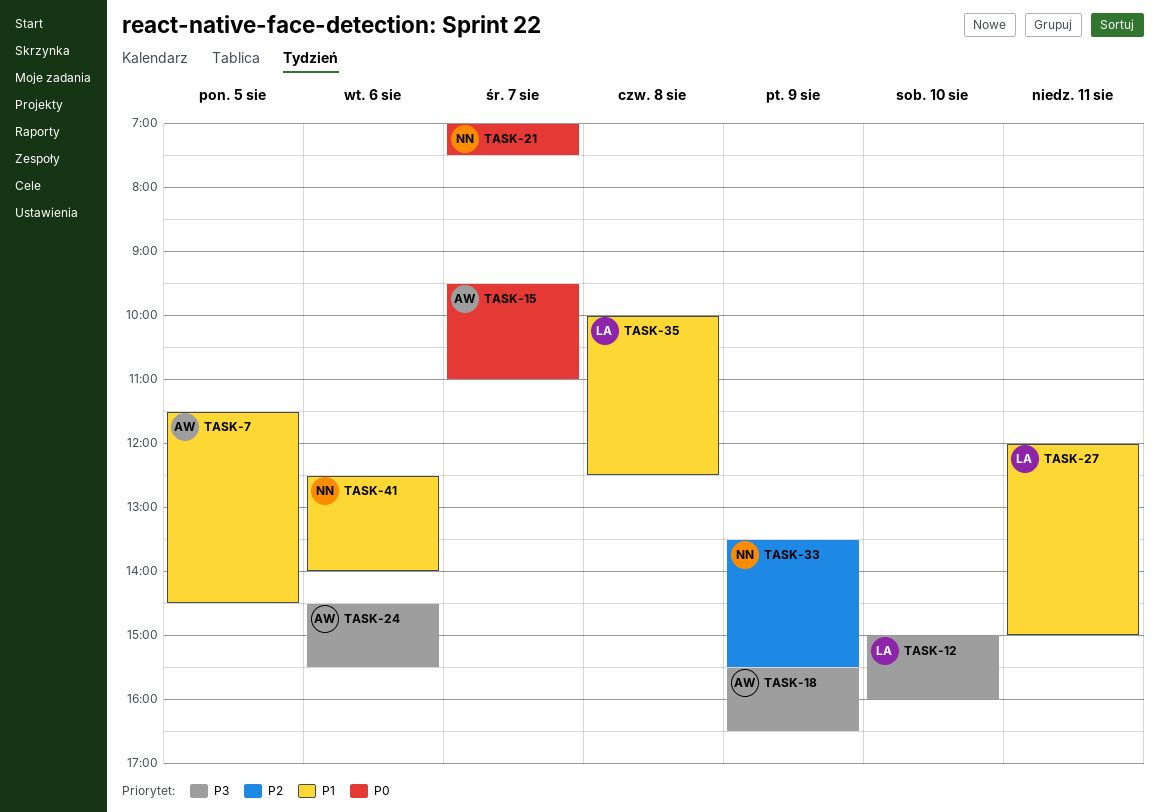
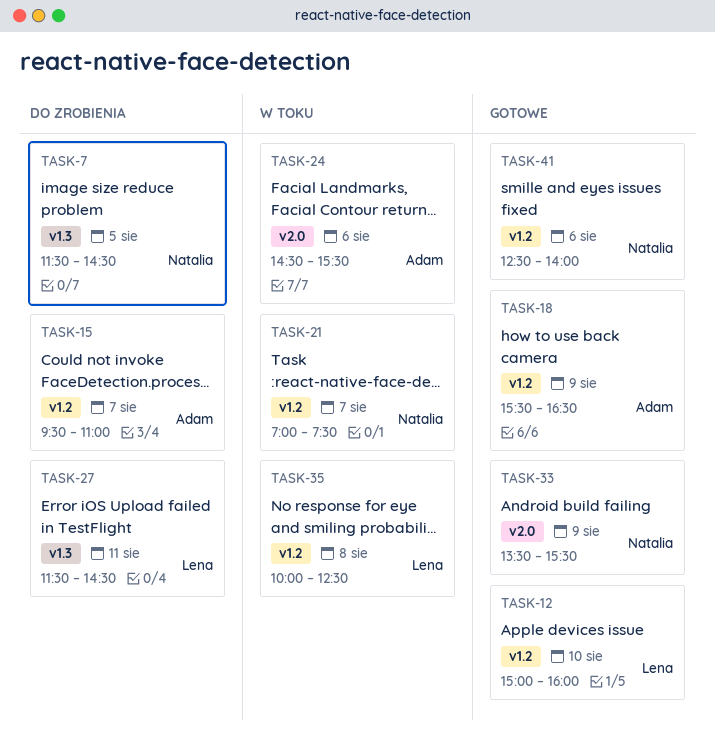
TASK-7, owner: Adam -> Natalia
TASK-27, begins: 12:00 -> 11:30
TASK-27, ends: 15:00 -> 14:30

